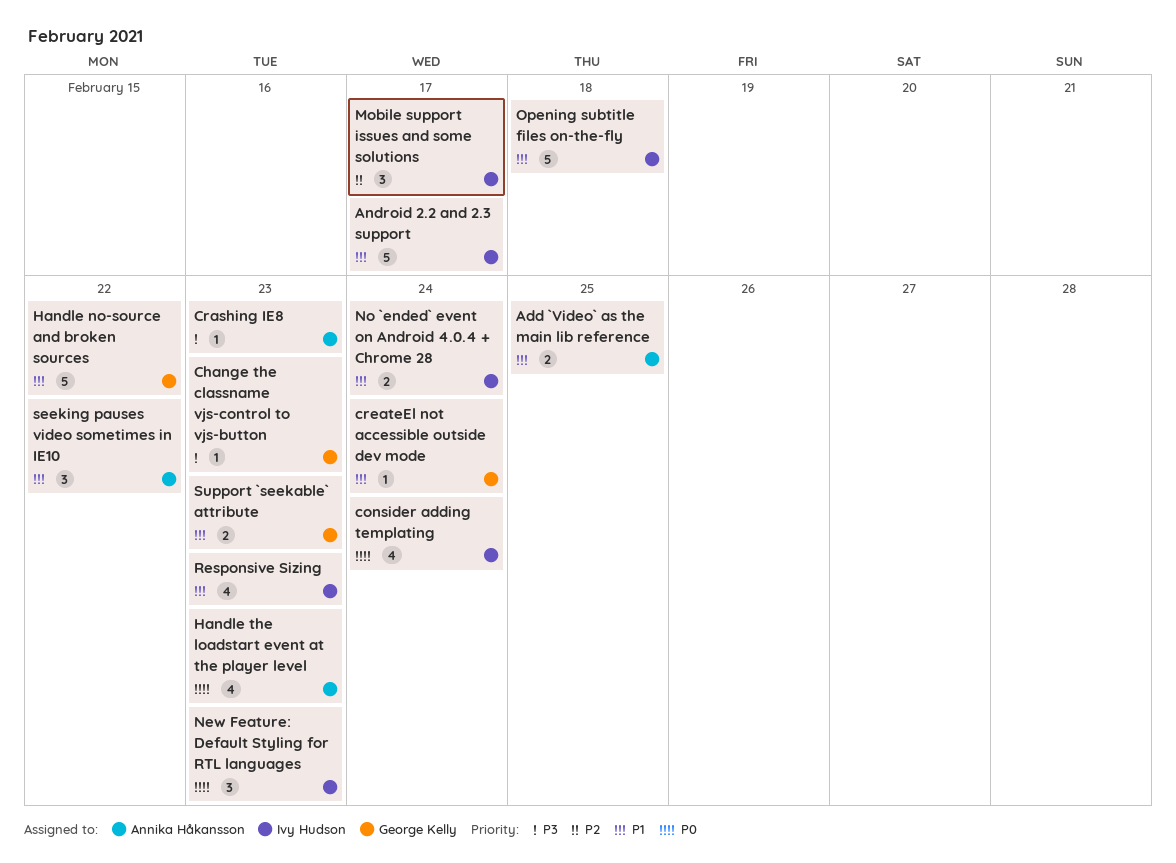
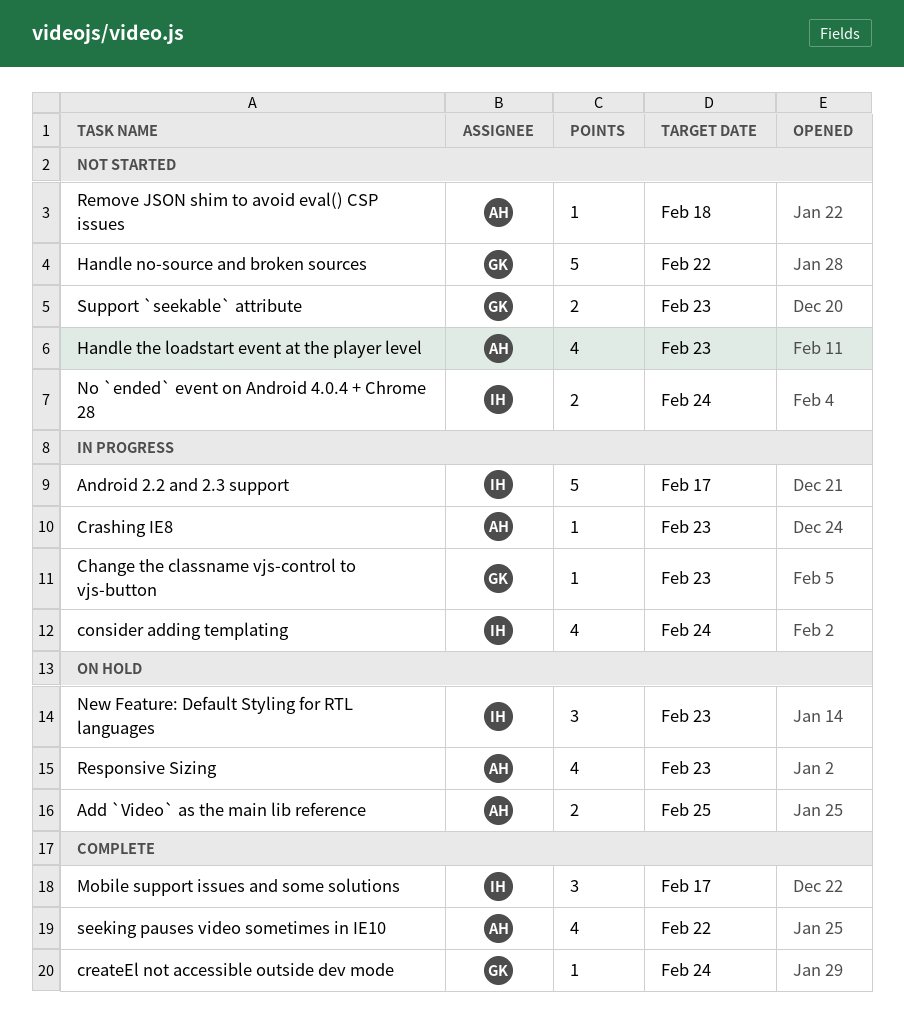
Opening subtitle files on-the-fly: present -> none
Remove JSON shim to avoid eval() CSP issues: none -> present
Responsive Sizing, owner: Ivy Hudson -> Annika Håkansson
seeking pauses video sometimes in IE10, estimate: 3 -> 4

